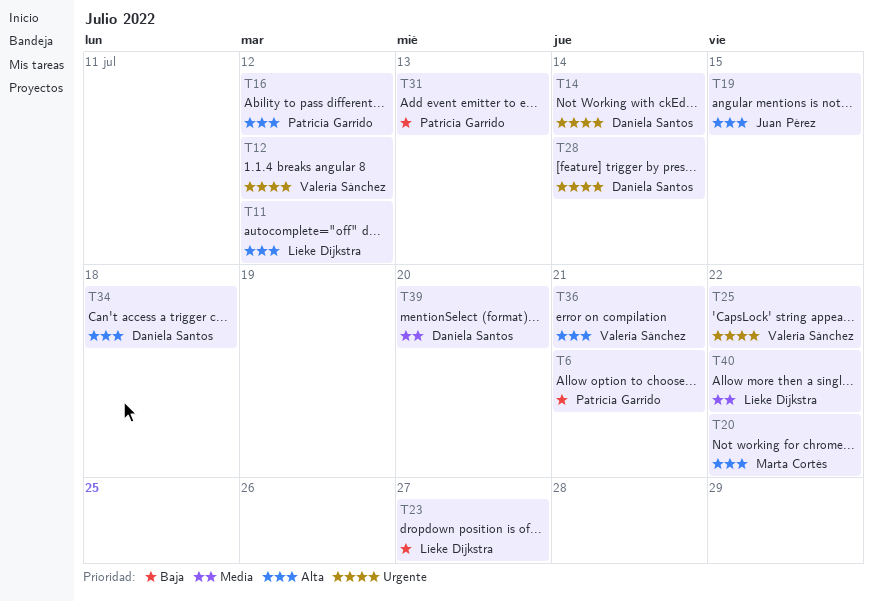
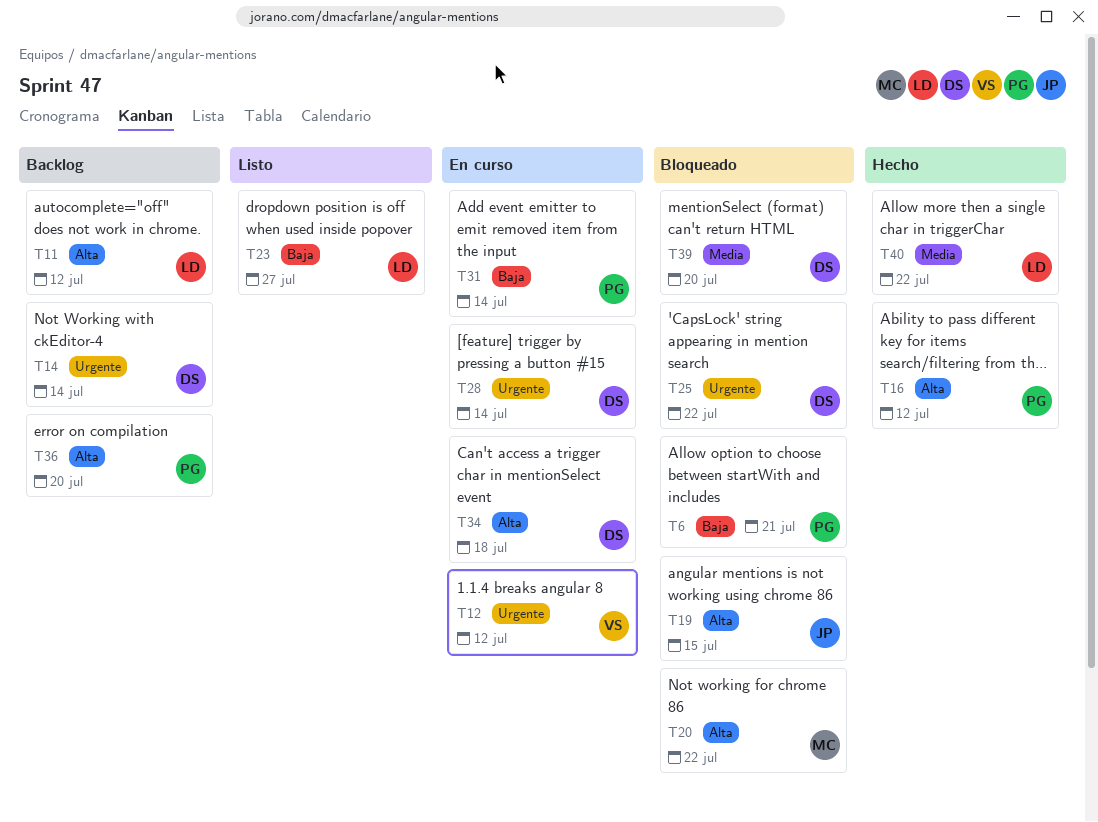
T25, owner: Valeria Sánchez -> Daniela Santos
T31, due: Jul 13 -> Jul 14
T36, owner: Valeria Sánchez -> Patricia Garrido
T36, due: Jul 21 -> Jul 20

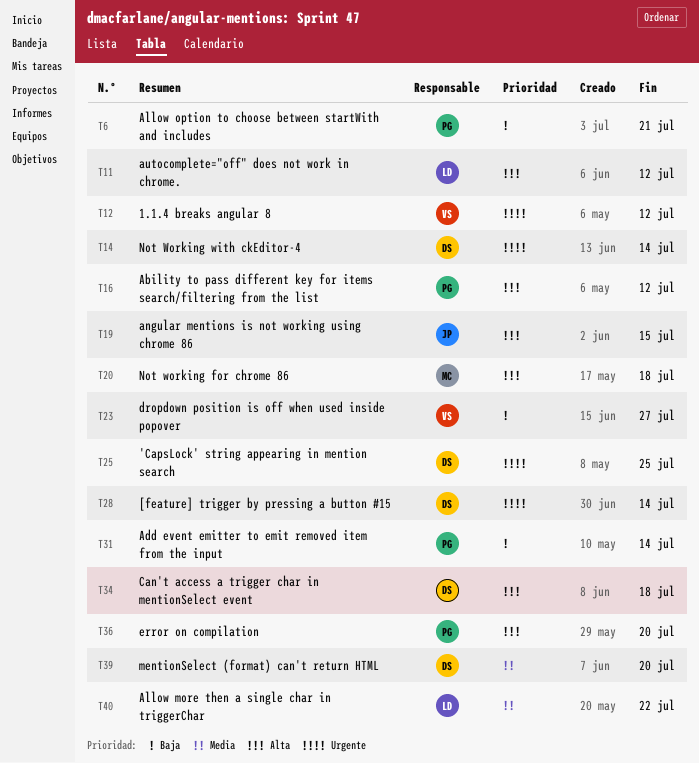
T20, due: Jul 22 -> Jul 18
T23, owner: LD -> VS
T25, due: Jul 22 -> Jul 25

